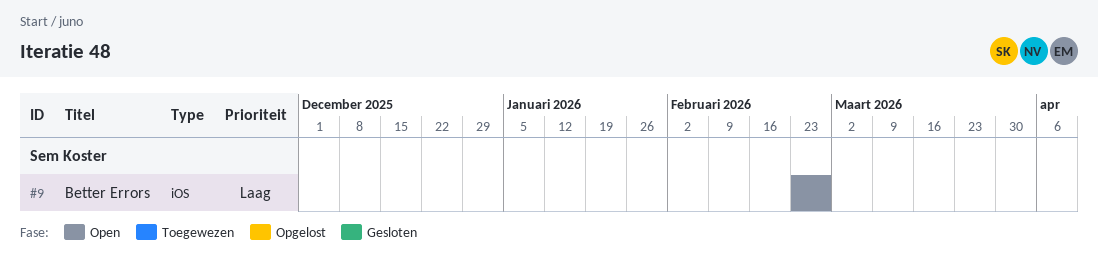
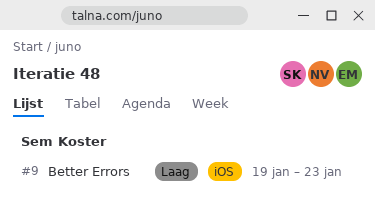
#9, start: Feb 23 -> Jan 19
#9, due: Feb 27 -> Jan 23

